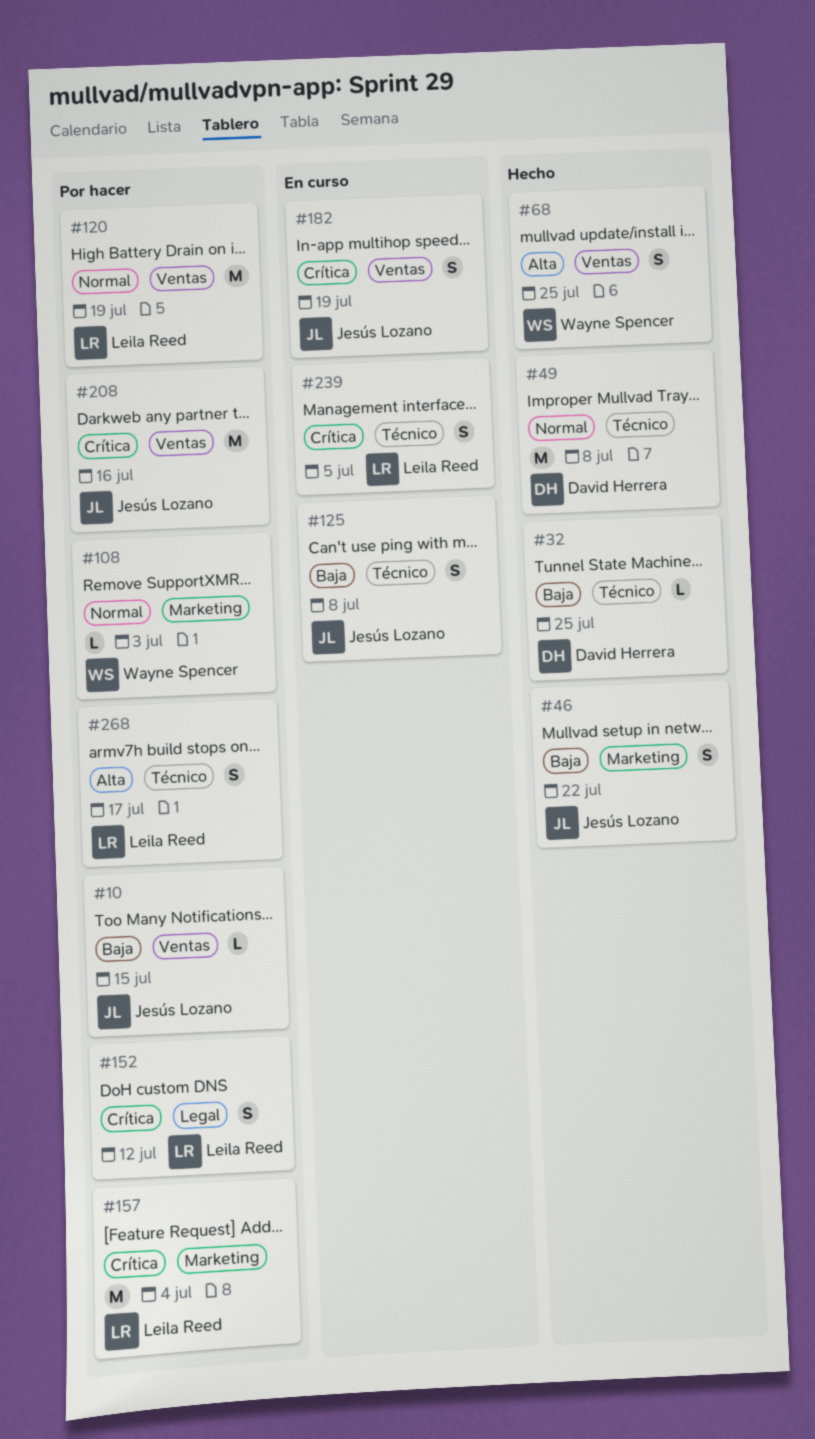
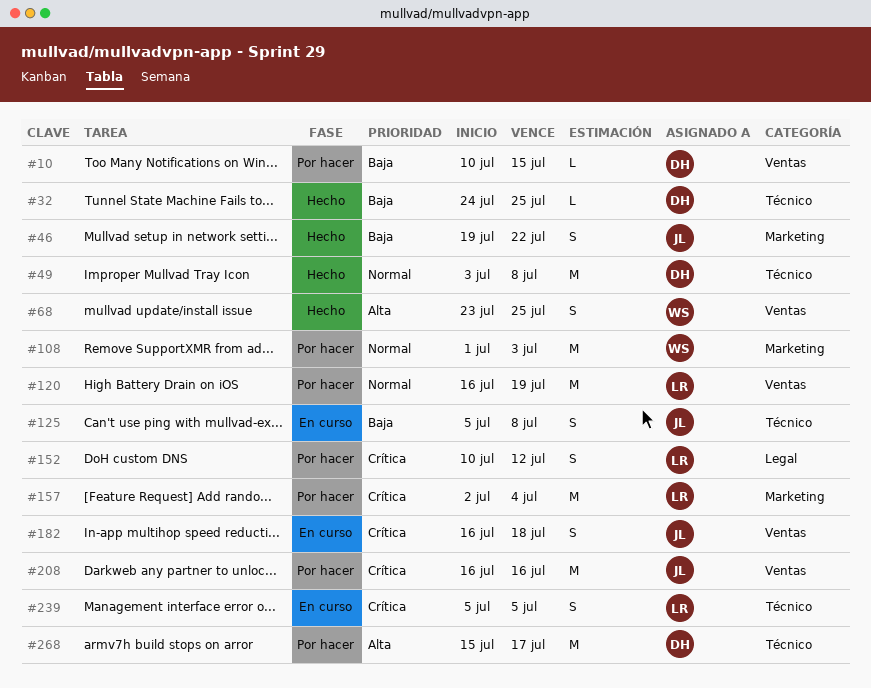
#10, owner: Jesús Lozano -> David Herrera
#108, estimate: L -> M
#182, due: Jul 19 -> Jul 18
#268, owner: Leila Reed -> David Herrera
#268, estimate: S -> M

